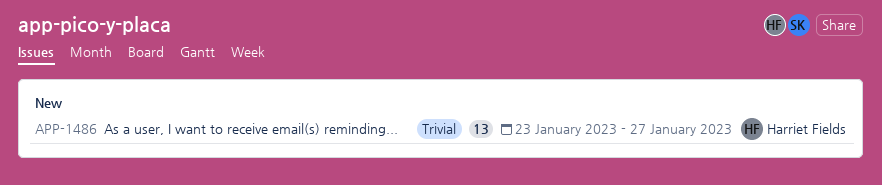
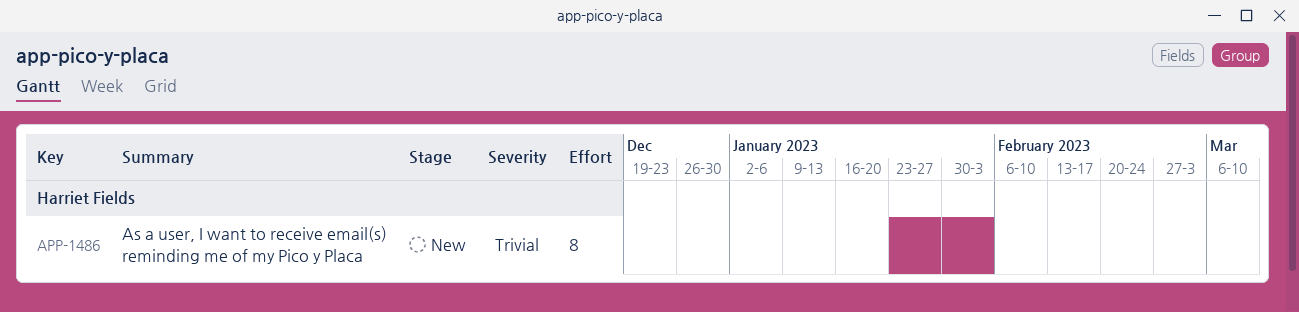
APP-1486, estimate: 13 -> 8
APP-1486, due: Jan 27 -> Feb 3

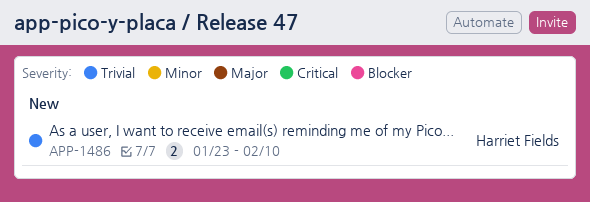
APP-1486, estimate: 8 -> 2
APP-1486, due: Feb 3 -> Feb 10

